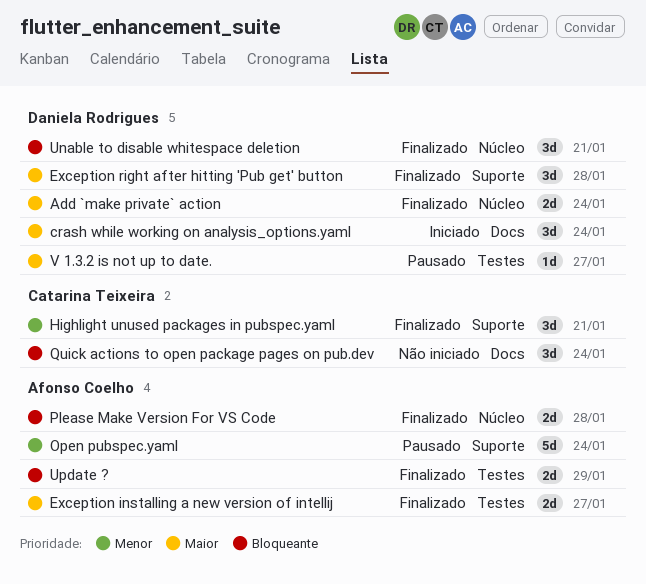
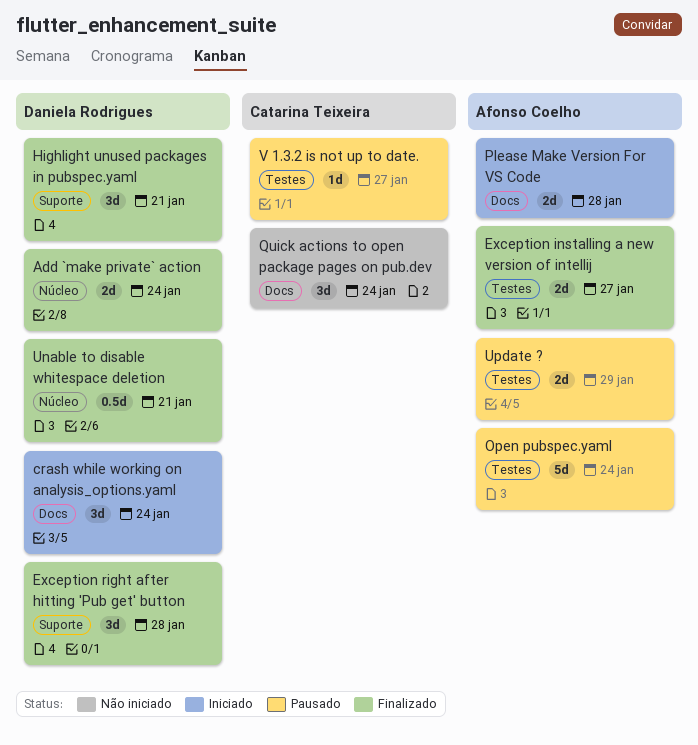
Highlight unused packages in pubspec.yaml, owner: Catarina Teixeira -> Daniela Rodrigues
Open pubspec.yaml, label: Suporte -> Testes
Please Make Version For VS Code, status: Finalizado -> Iniciado
Please Make Version For VS Code, label: Núcleo -> Docs
Unable to disable whitespace deletion, estimate: 3d -> 0.5d
Update ?, status: Finalizado -> Pausado
V 1.3.2 is not up to date., owner: Daniela Rodrigues -> Catarina Teixeira

